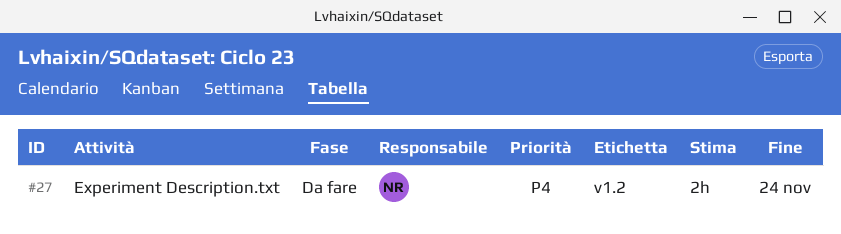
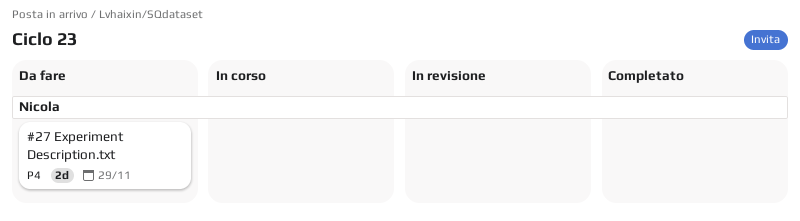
#27, estimate: 2h -> 2d
#27, due: Nov 24 -> Nov 29

